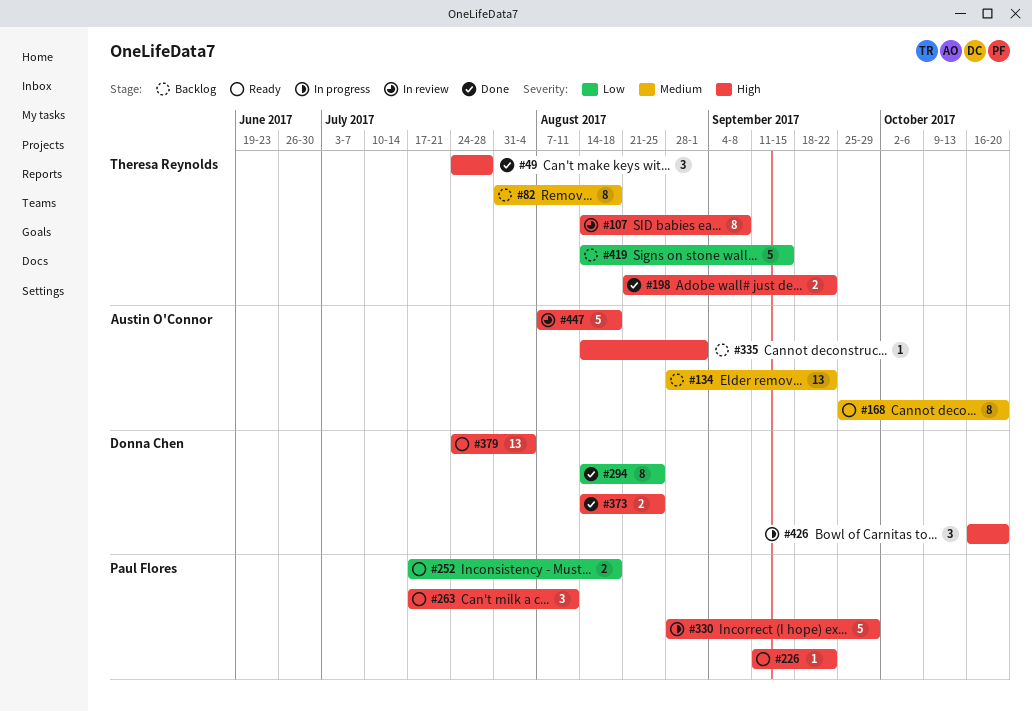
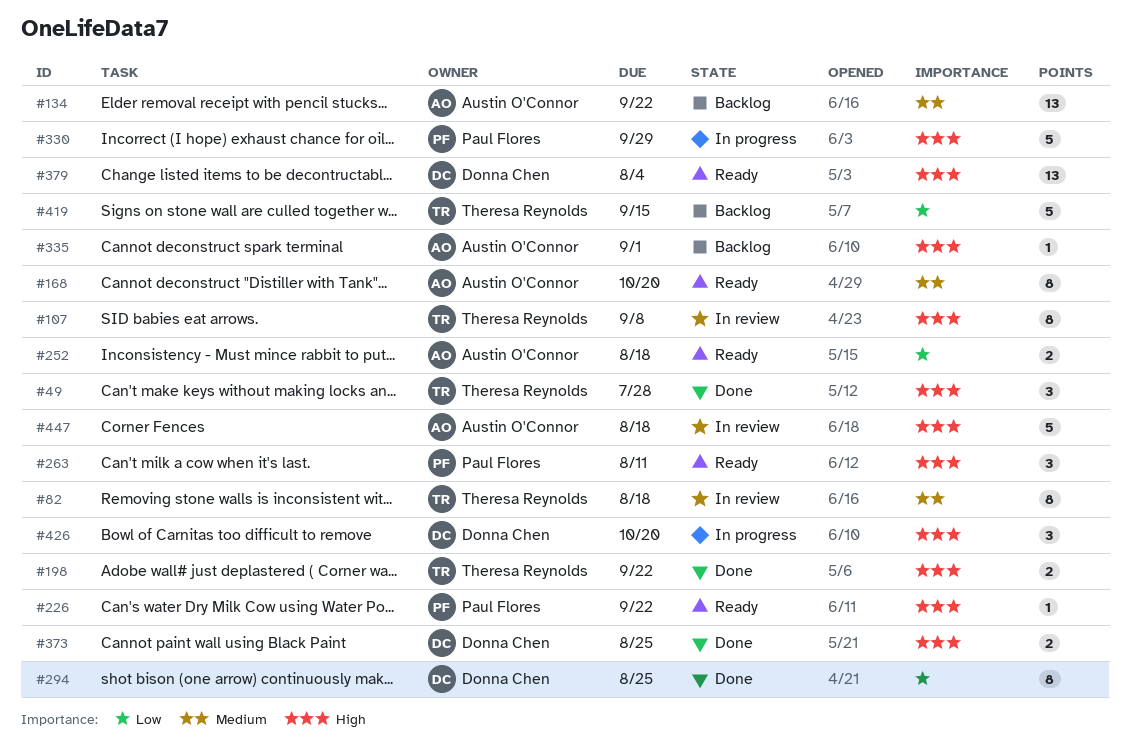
#82, status: Backlog -> In review
#252, owner: Paul Flores -> Austin O'Connor

